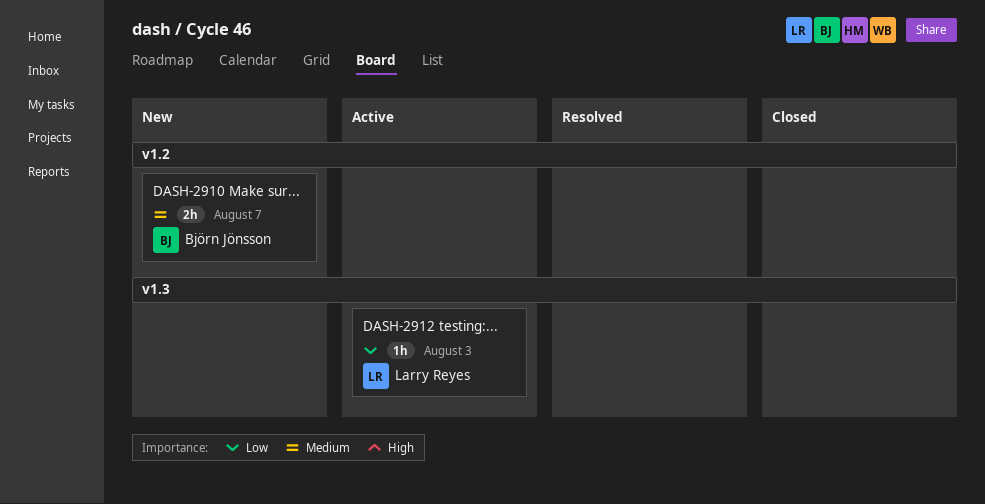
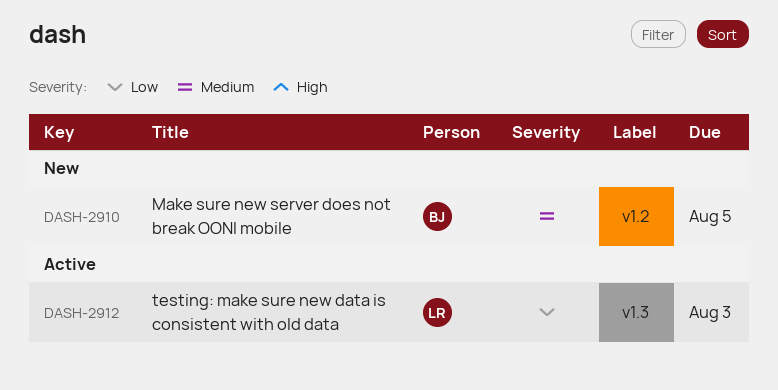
DASH-2910, due: Aug 7 -> Aug 5

